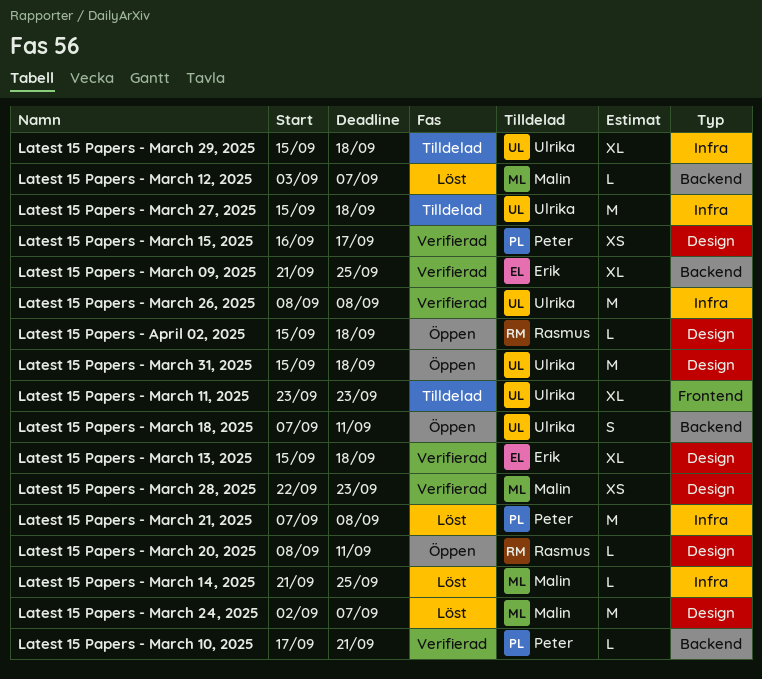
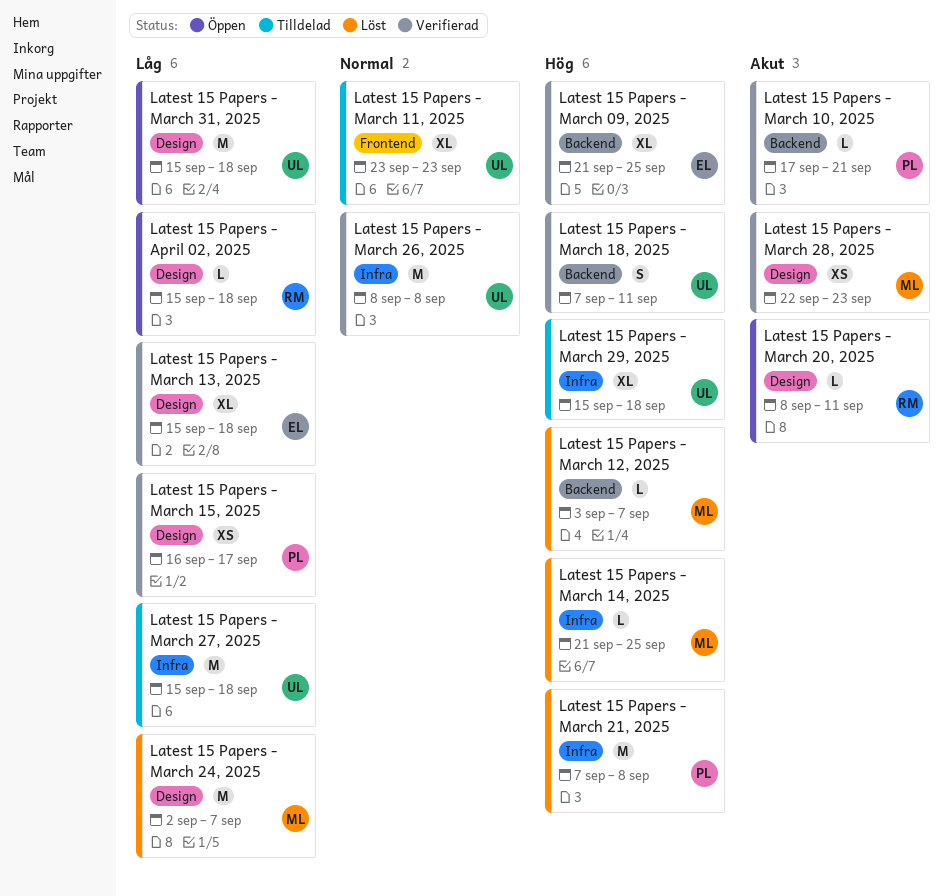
Latest 15 Papers - March 18, 2025, status: Öppen -> Verifierad

